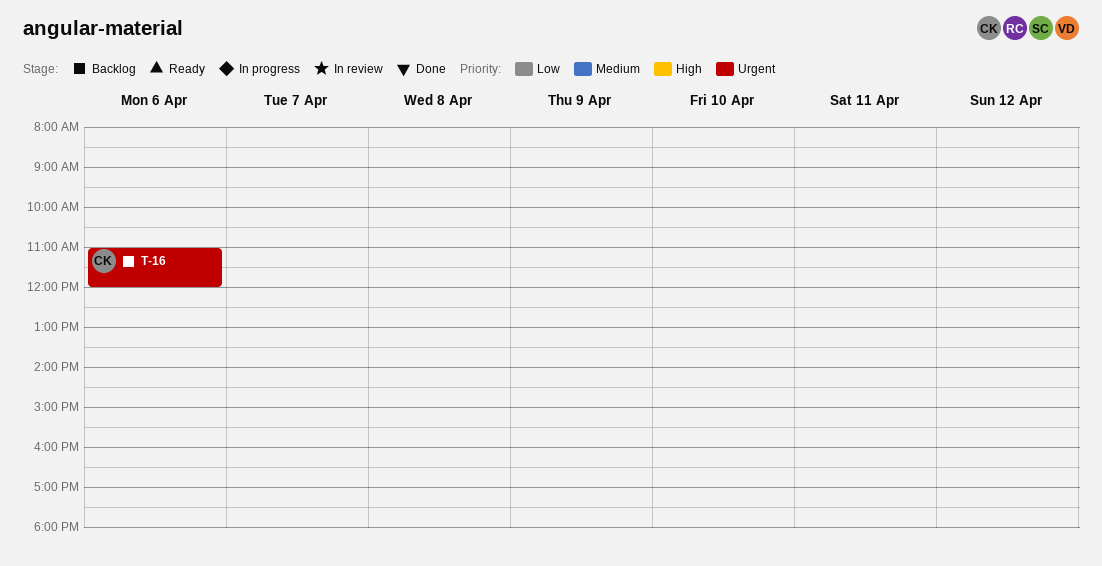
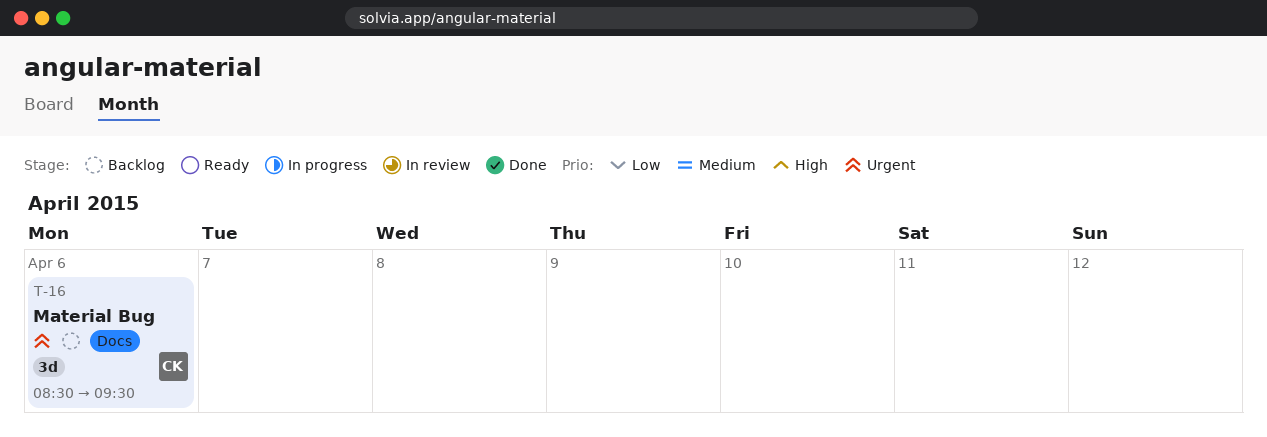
T-16, begins: 11:00 -> 08:30
T-16, ends: 12:00 -> 09:30

